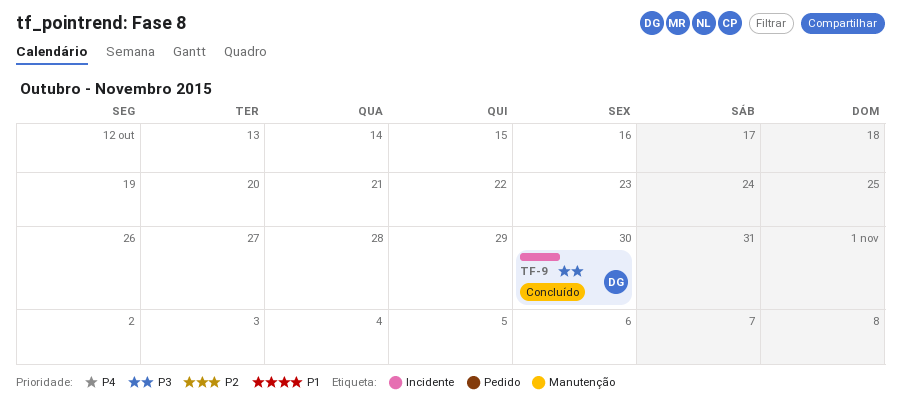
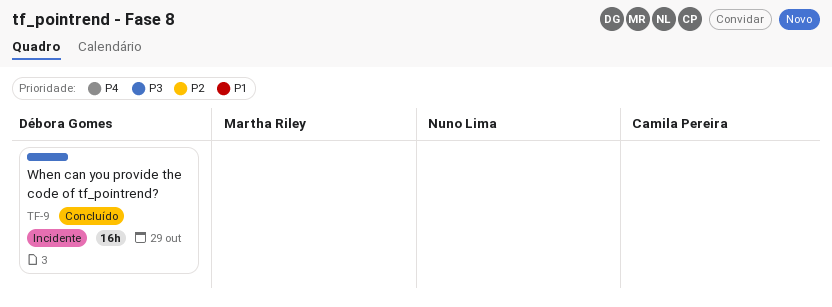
TF-9, due: Oct 30 -> Oct 29

